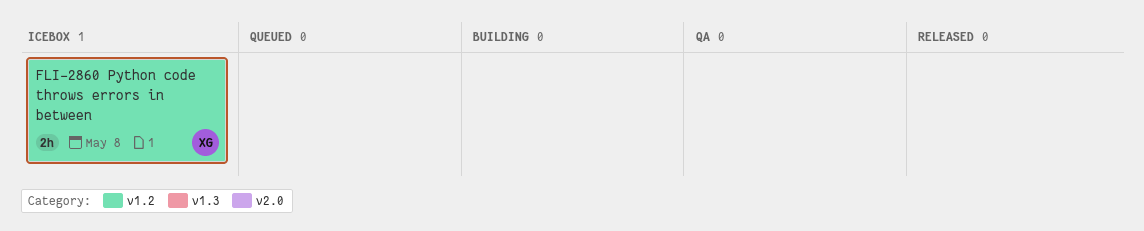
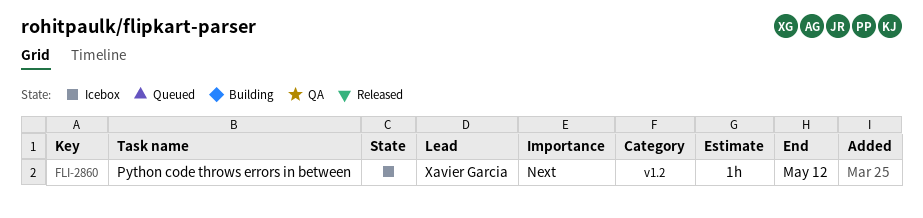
FLI-2860, estimate: 2h -> 1h
FLI-2860, due: May 8 -> May 12

